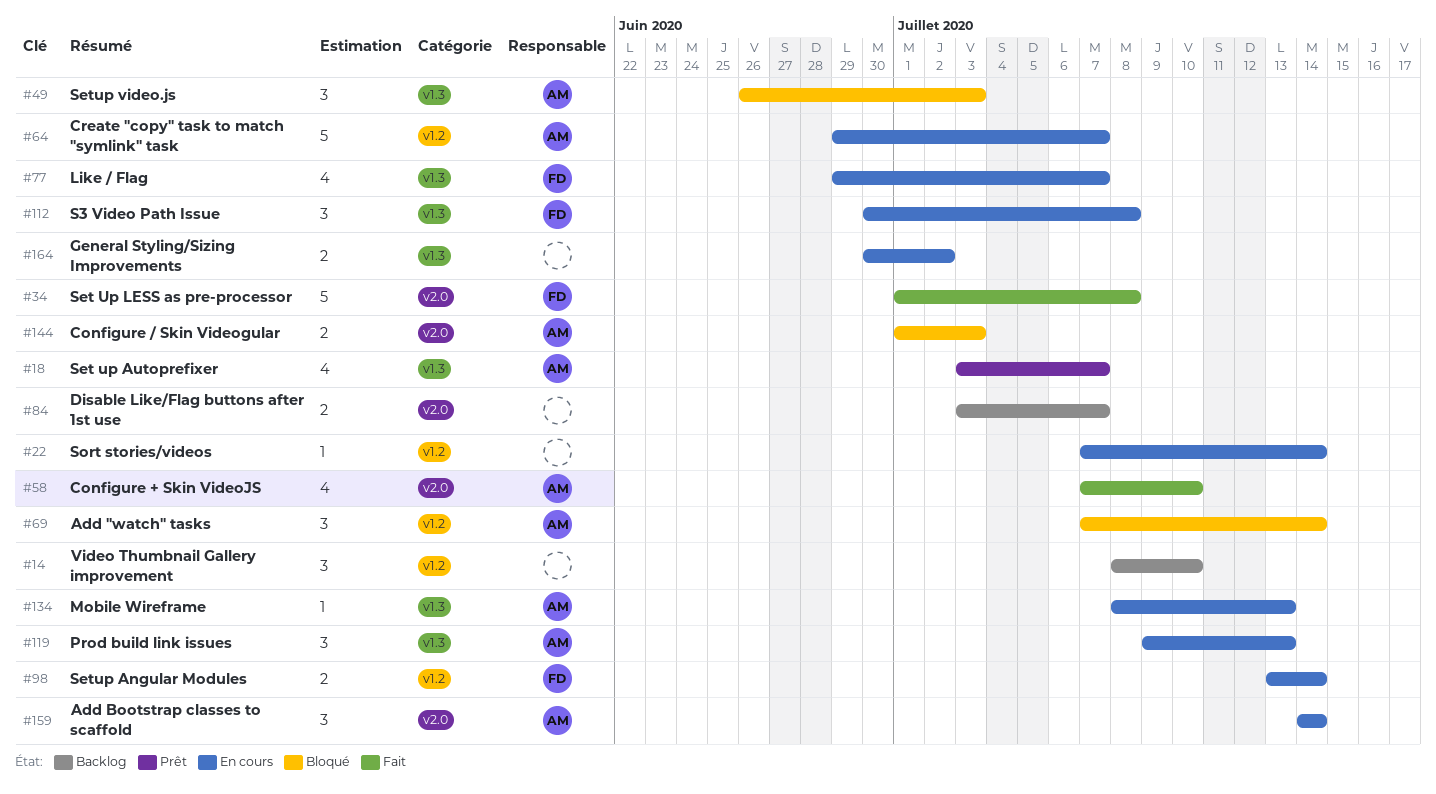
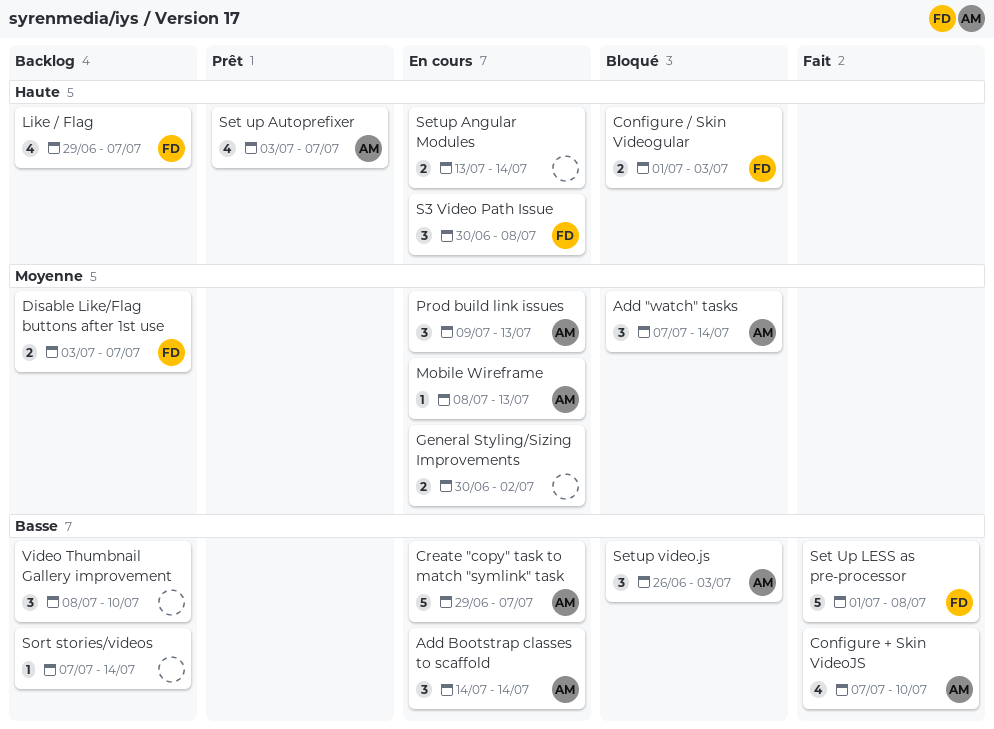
Configure / Skin Videogular, owner: AM -> FD
Disable Like/Flag buttons after 1st use, owner: none -> FD
Like / Flag, status: En cours -> Backlog
Setup Angular Modules, owner: FD -> none
Sort stories/videos, status: En cours -> Backlog

